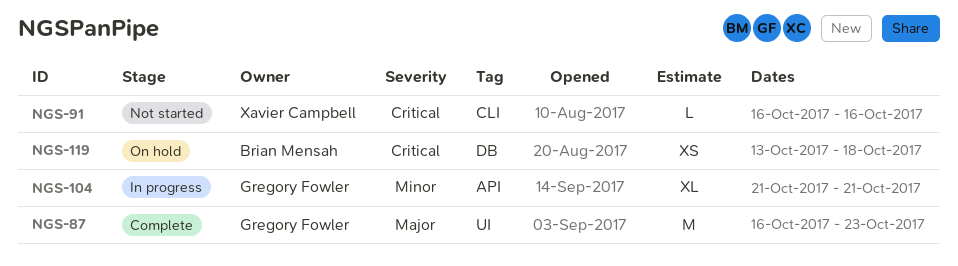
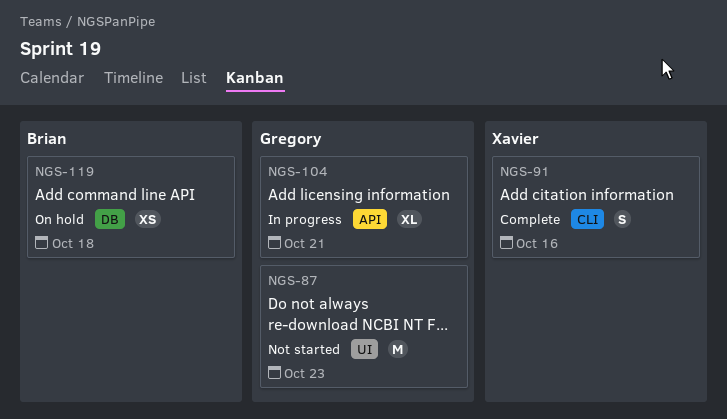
NGS-87, status: Complete -> Not started
NGS-91, status: Not started -> Complete
NGS-91, estimate: L -> S

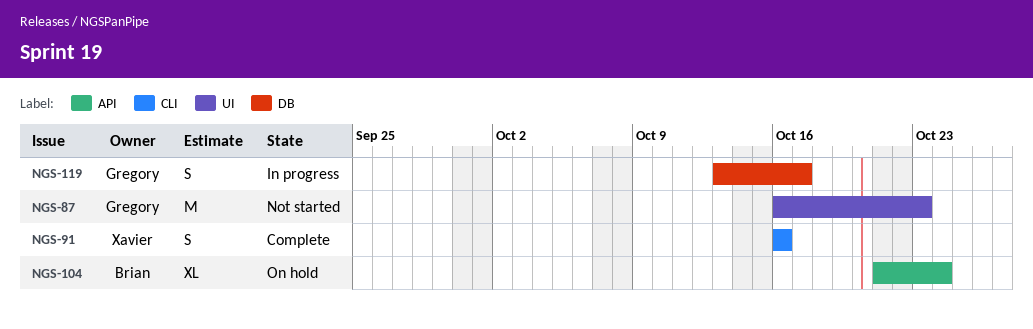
NGS-104, status: In progress -> On hold
NGS-104, owner: Gregory -> Brian
NGS-104, due: Oct 21 -> Oct 24
NGS-119, status: On hold -> In progress
NGS-119, owner: Brian -> Gregory
NGS-119, estimate: XS -> S
NGS-119, due: Oct 18 -> Oct 17

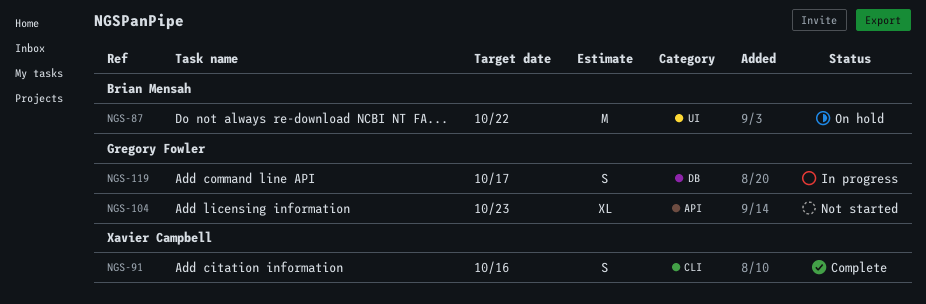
NGS-87, status: Not started -> On hold
NGS-87, owner: Gregory Fowler -> Brian Mensah
NGS-87, due: Oct 23 -> Oct 22
NGS-104, status: On hold -> Not started
NGS-104, owner: Brian Mensah -> Gregory Fowler
NGS-104, due: Oct 24 -> Oct 23

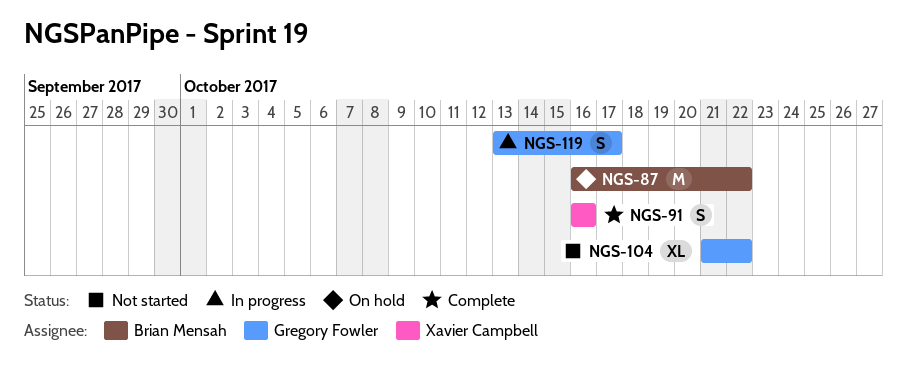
NGS-104, due: Oct 23 -> Oct 22

